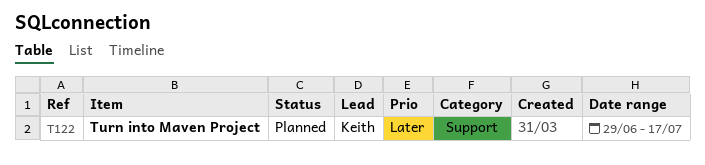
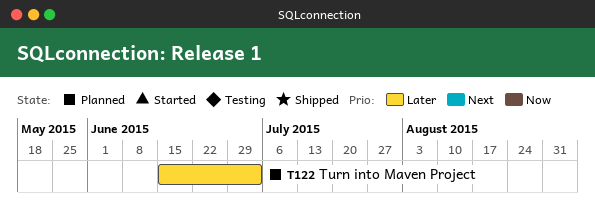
T122, start: Jun 29 -> Jun 15
T122, due: Jul 17 -> Jul 3

